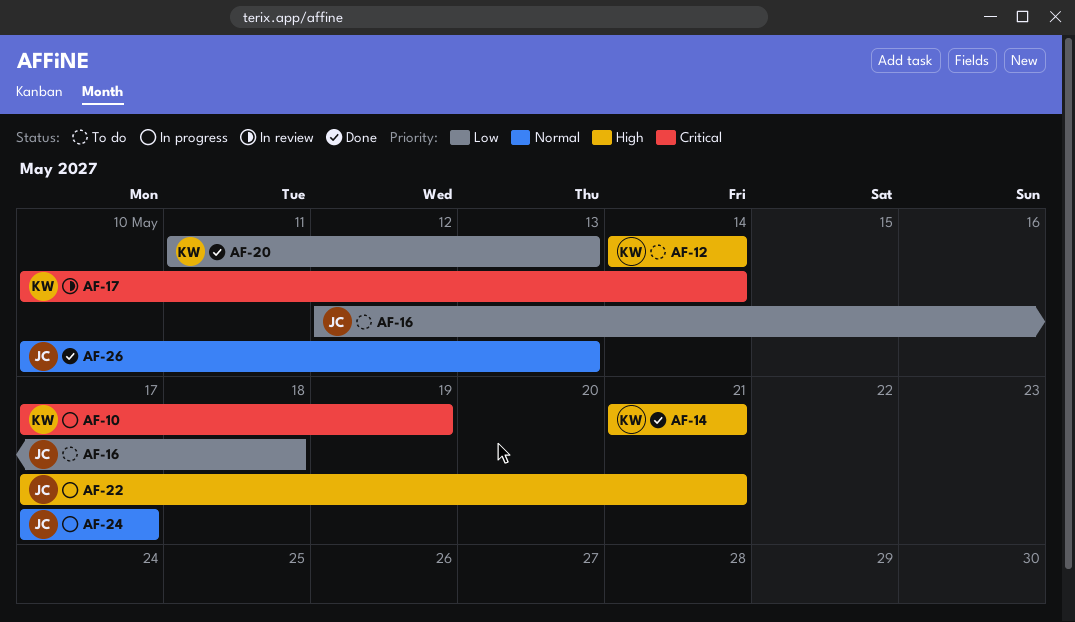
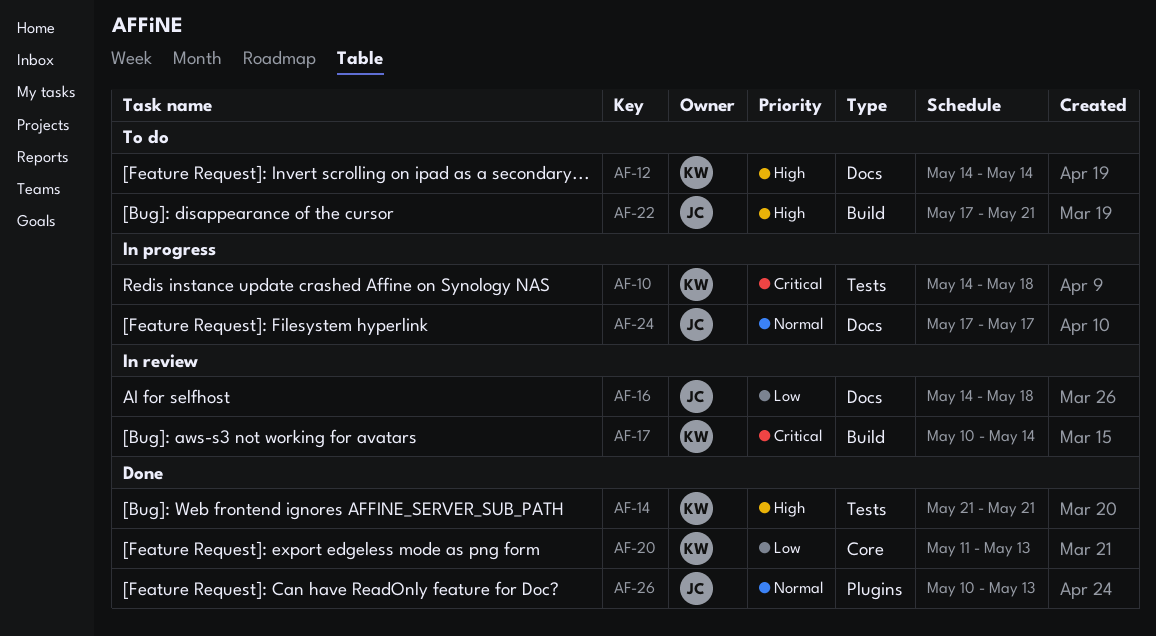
AF-10, start: May 17 -> May 14
AF-10, due: May 19 -> May 18
AF-16, status: To do -> In review
AF-16, start: May 12 -> May 14
AF-22, status: In progress -> To do

